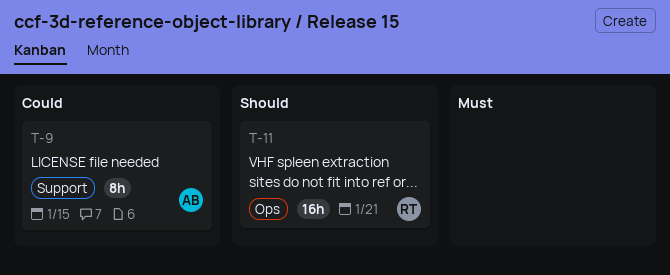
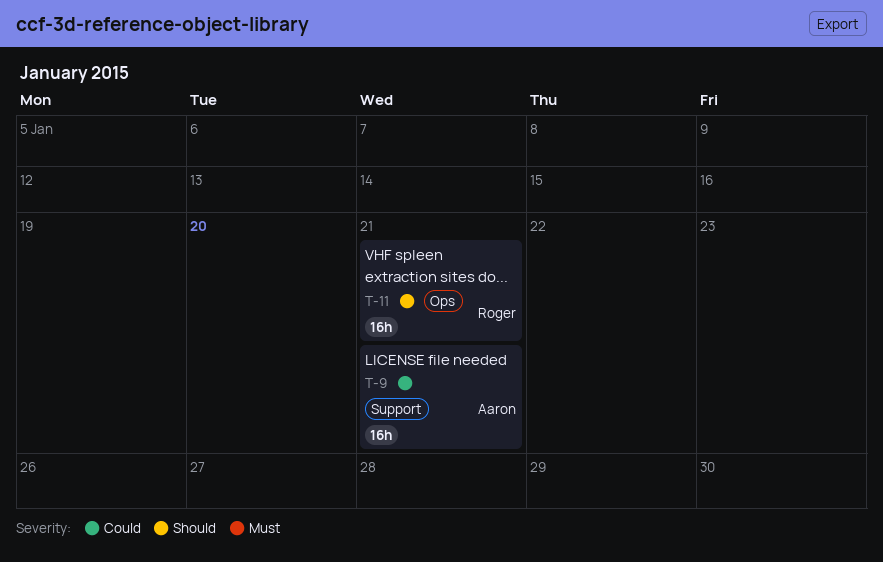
T-9, estimate: 8h -> 16h
T-9, due: Jan 15 -> Jan 21

